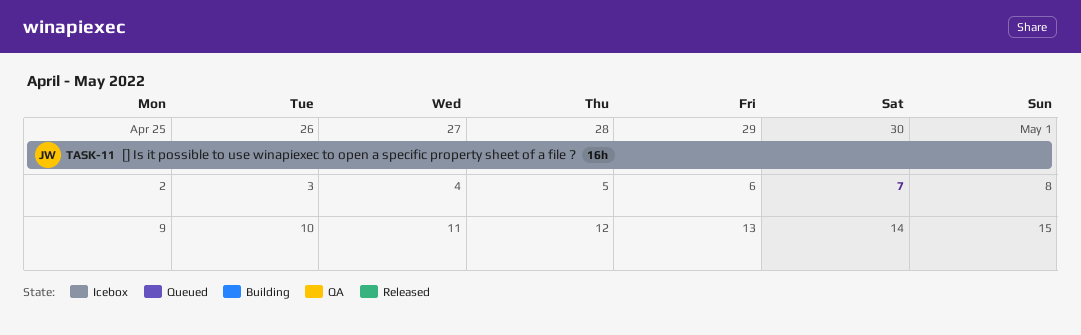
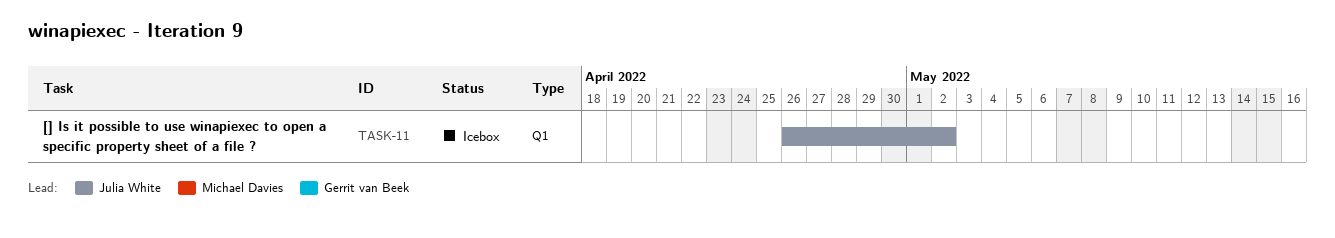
TASK-11, start: Apr 25 -> Apr 26
TASK-11, due: May 1 -> May 2

